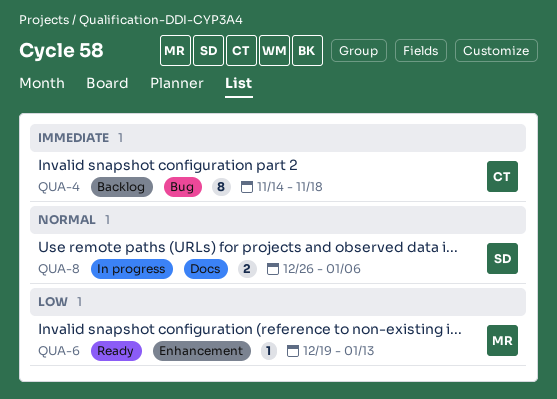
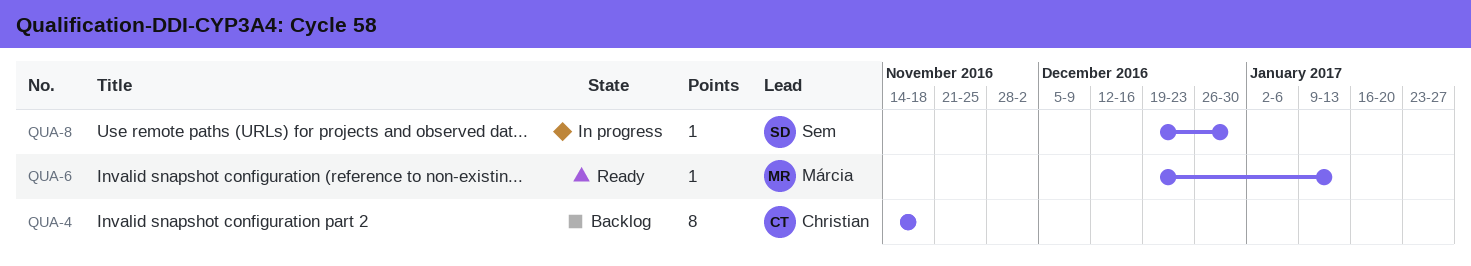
QUA-8, estimate: 2 -> 1
QUA-8, start: Dec 26 -> Dec 19
QUA-8, due: Jan 6 -> Dec 30

